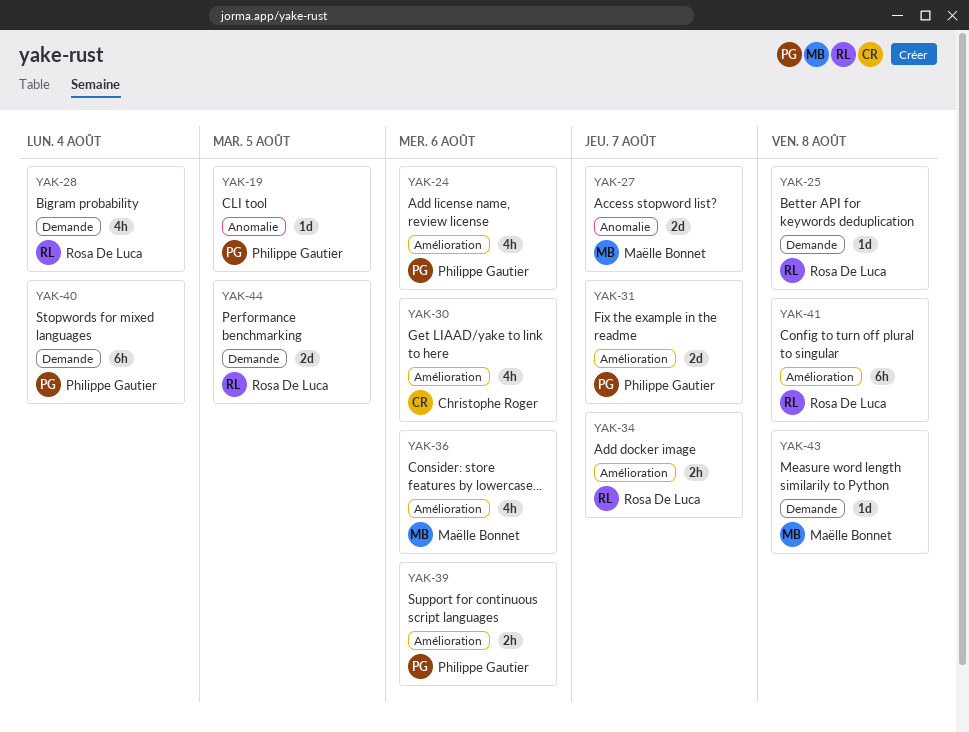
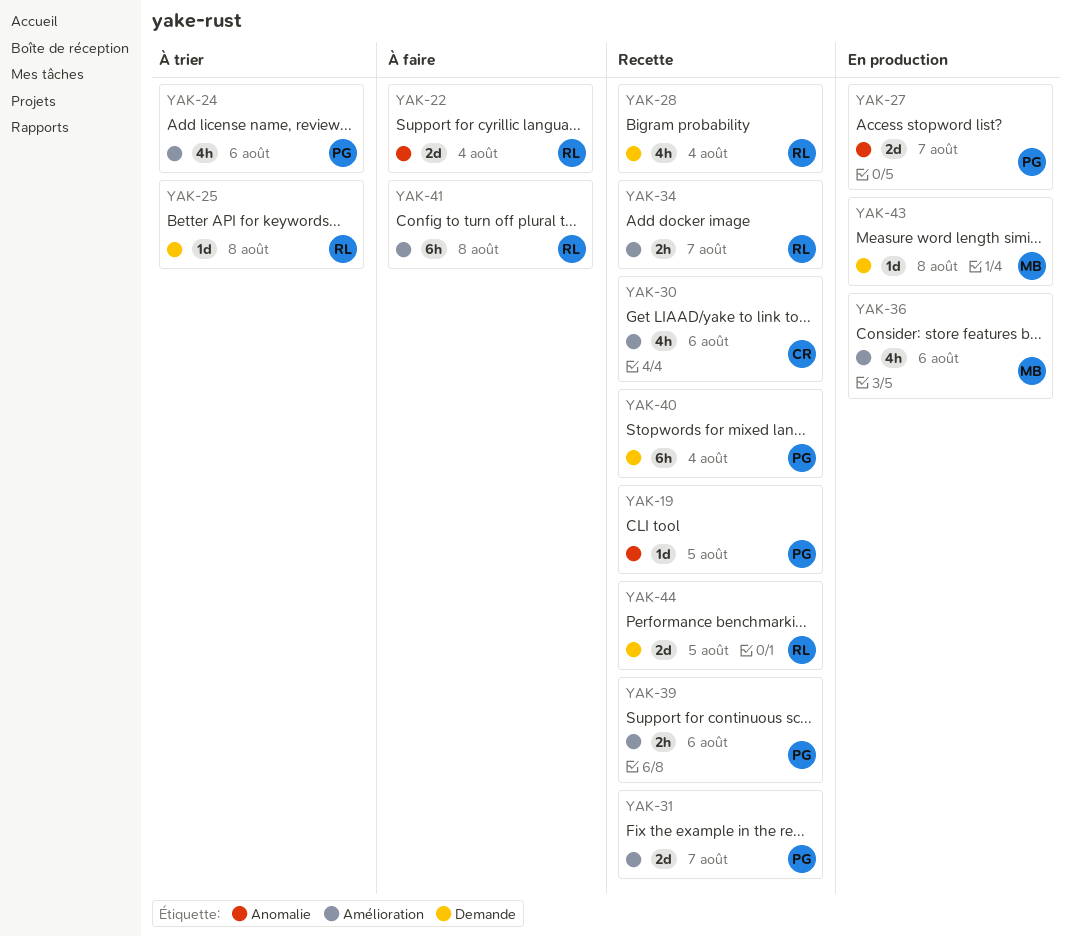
YAK-22: none -> present
YAK-27, owner: Maëlle Bonnet -> Philippe Gautier

